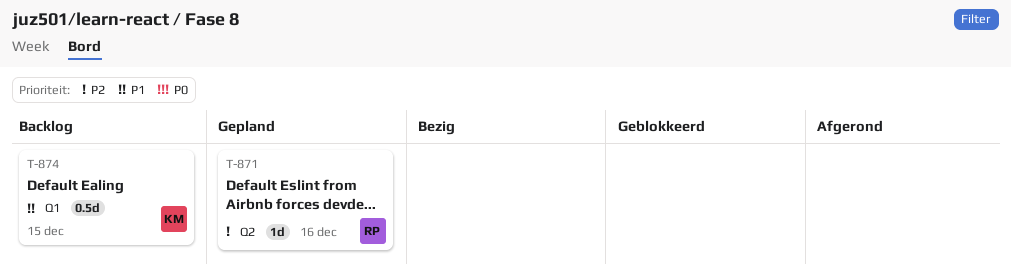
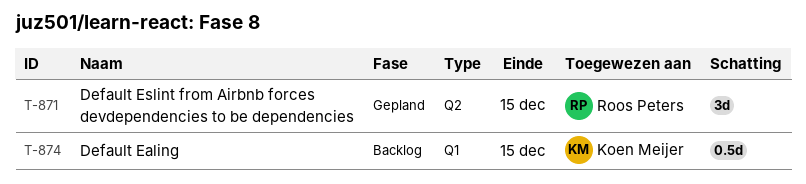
T-871, estimate: 1d -> 3d
T-871, due: Dec 16 -> Dec 15

